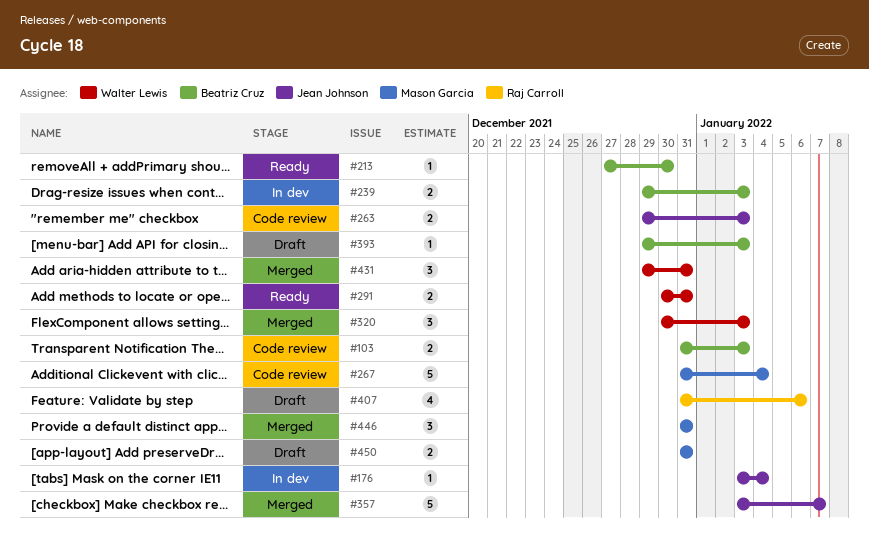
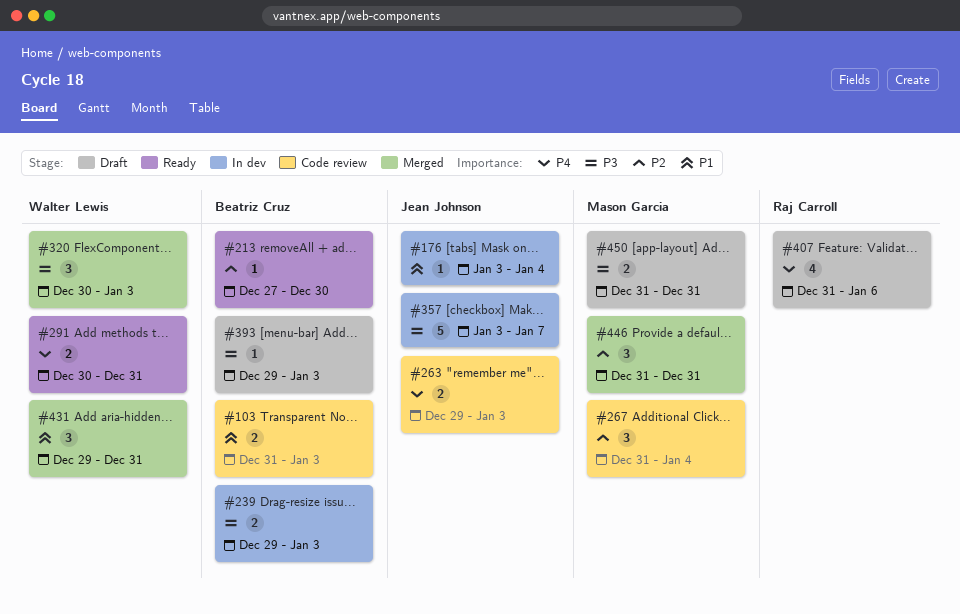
#267, estimate: 5 -> 3
#357, status: Merged -> In dev

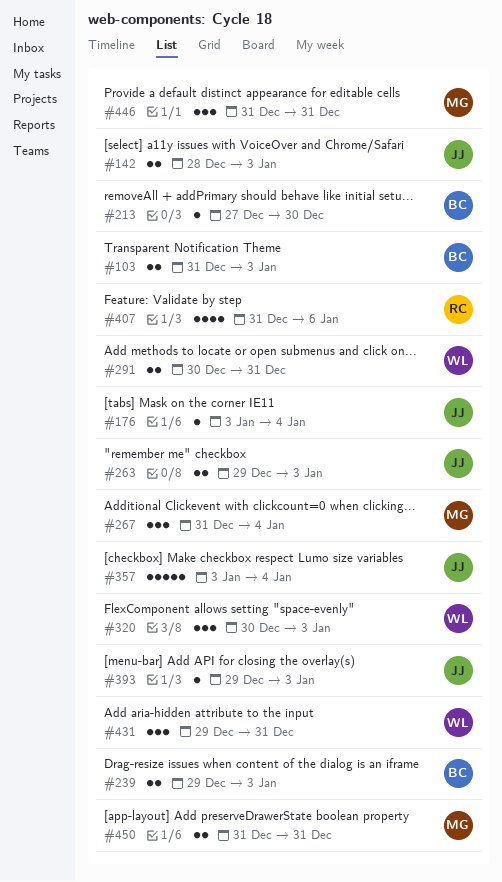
#142: none -> present
#357, due: Jan 7 -> Jan 4
#393, owner: Beatriz Cruz -> Jean Johnson

